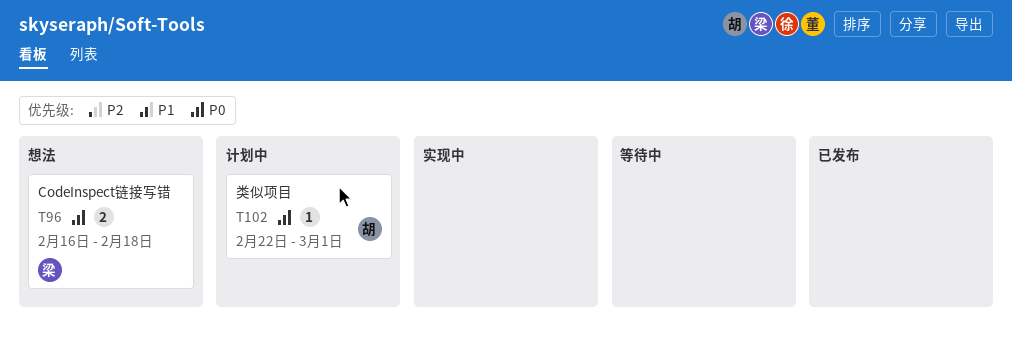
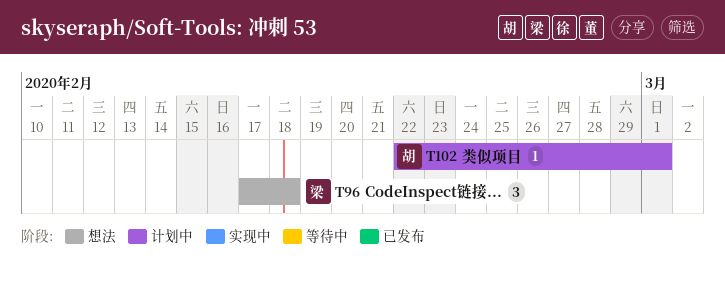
T96, estimate: 2 -> 3
T96, start: Feb 16 -> Feb 17

